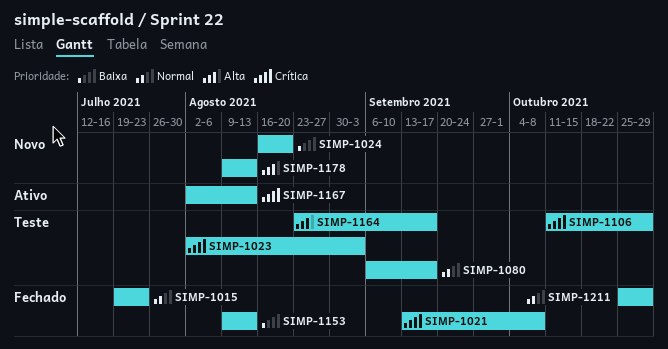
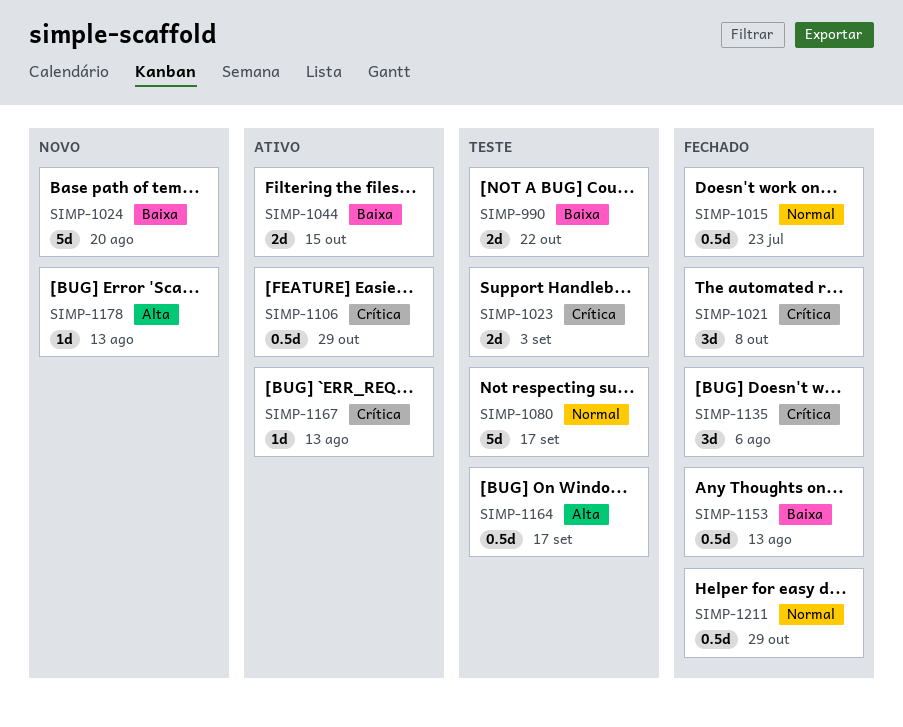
SIMP-990: none -> present
SIMP-1044: none -> present
SIMP-1106, status: Teste -> Ativo
SIMP-1135: none -> present

